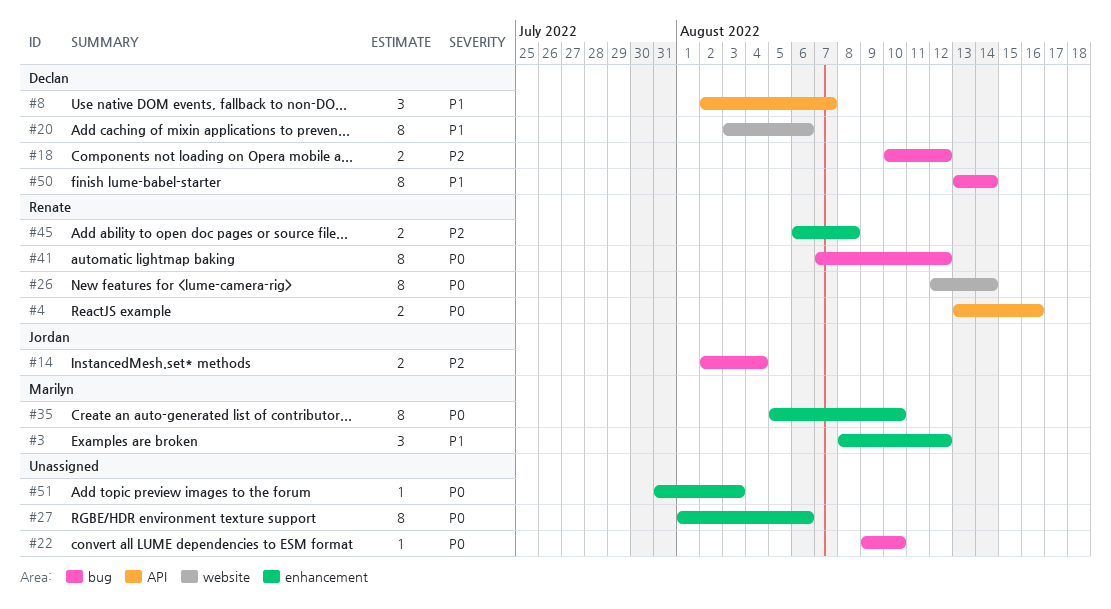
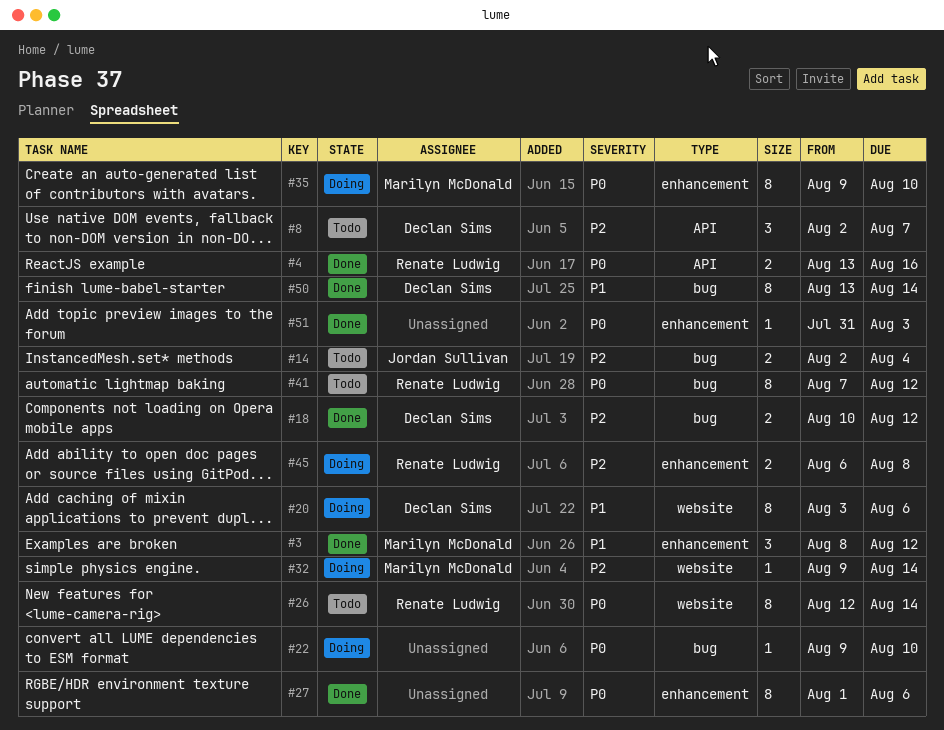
#8, priority: P1 -> P2
#32: none -> present
#35, start: Aug 5 -> Aug 9

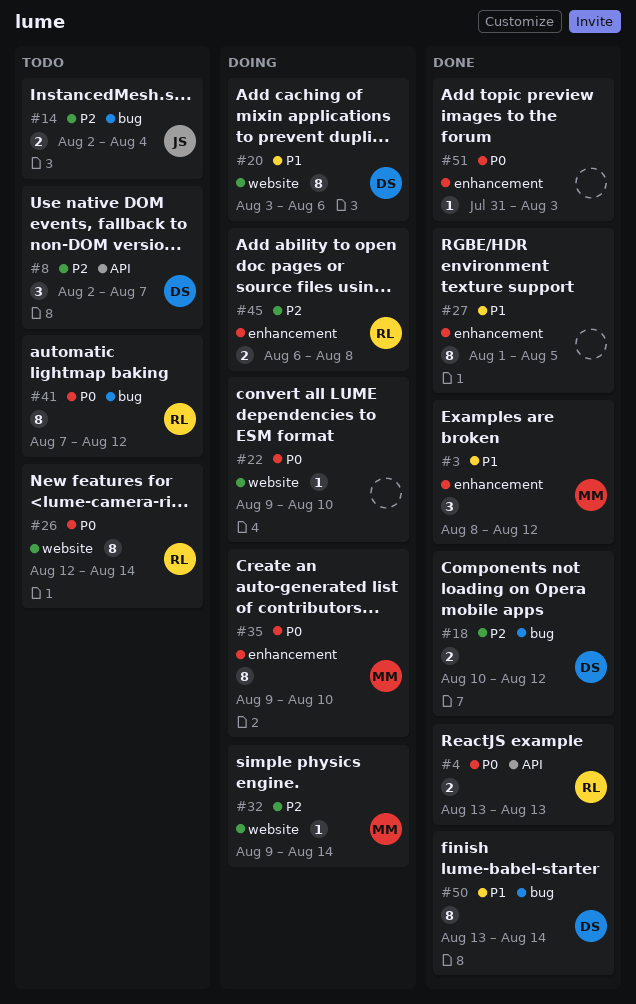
#4, due: Aug 16 -> Aug 13
#22, label: bug -> website
#27, priority: P0 -> P1
#27, due: Aug 6 -> Aug 5

